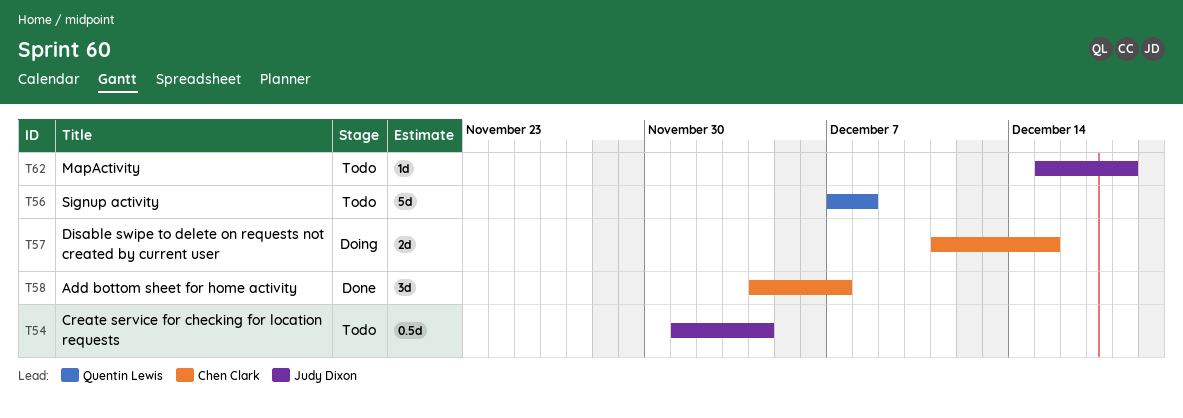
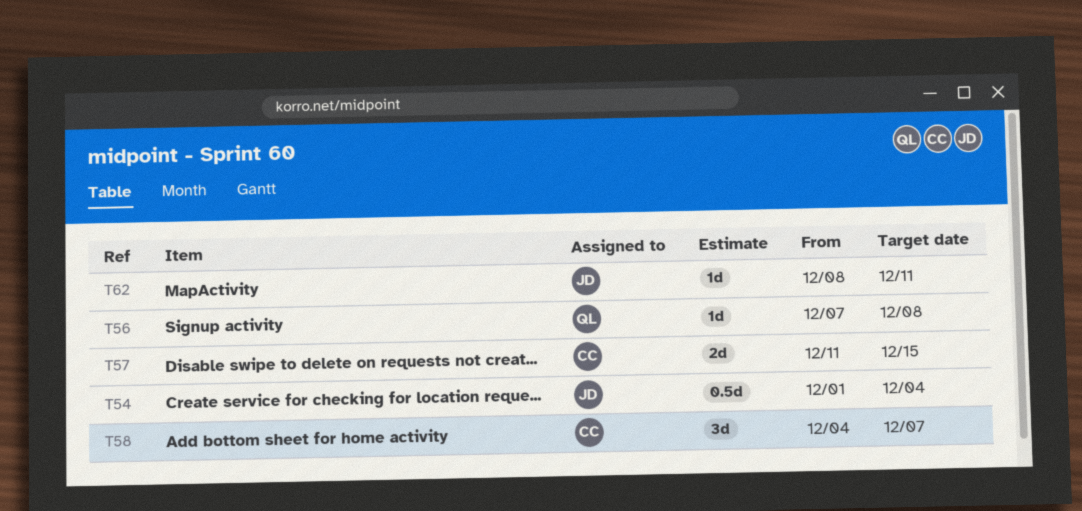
T56, estimate: 5d -> 1d
T62, start: Dec 15 -> Dec 8
T62, due: Dec 18 -> Dec 11

